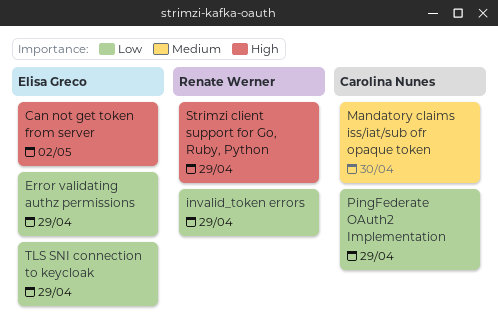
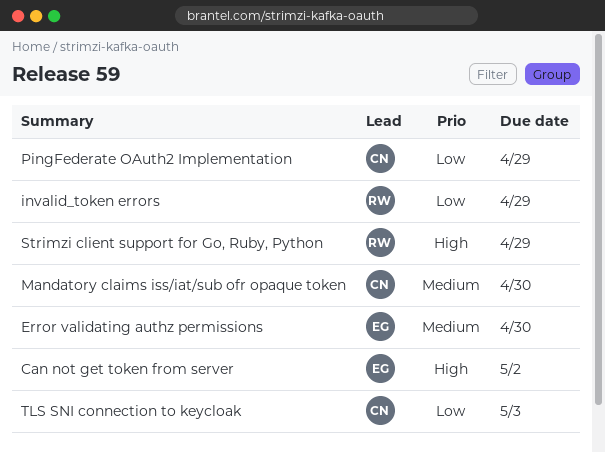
Error validating authz permissions, priority: Low -> Medium
Error validating authz permissions, due: Apr 29 -> Apr 30
TLS SNI connection to keycloak, owner: Elisa Greco -> Carolina Nunes
TLS SNI connection to keycloak, due: Apr 29 -> May 3

